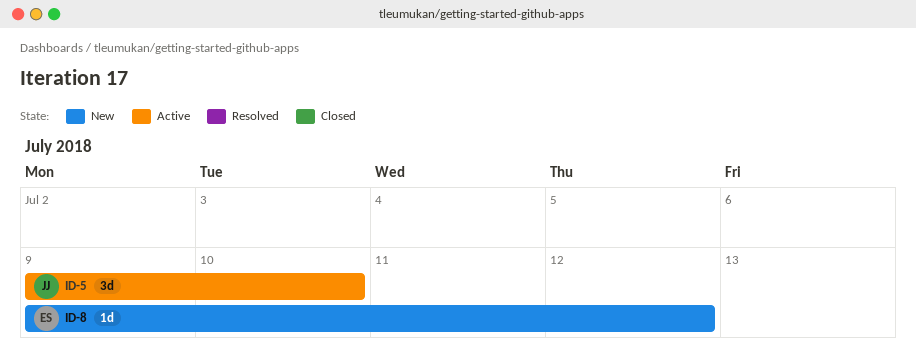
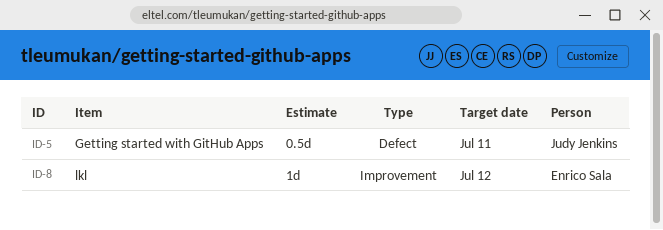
ID-5, estimate: 3d -> 0.5d
ID-5, due: Jul 10 -> Jul 11

